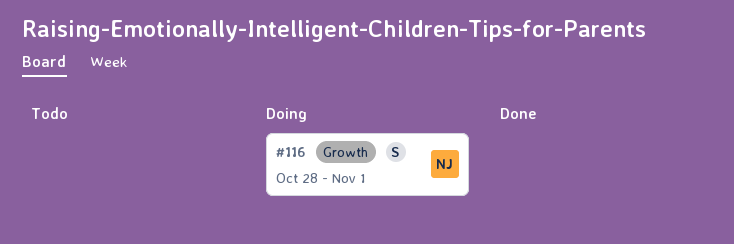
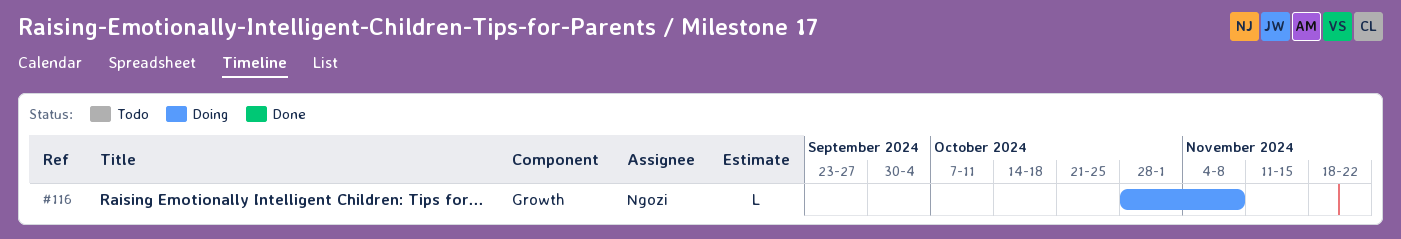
#116, estimate: S -> L
#116, due: Nov 1 -> Nov 8

